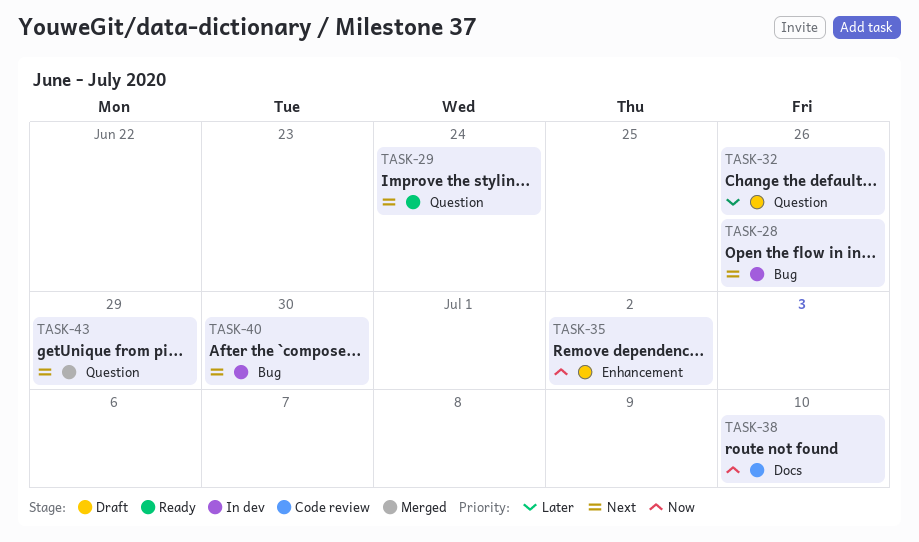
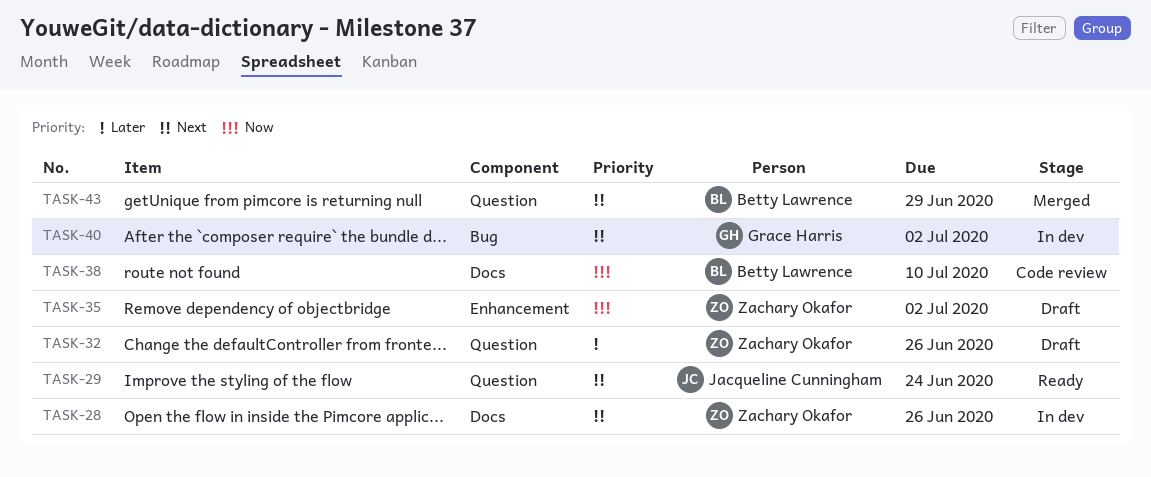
TASK-28, label: Bug -> Docs
TASK-40, due: Jun 30 -> Jul 2

